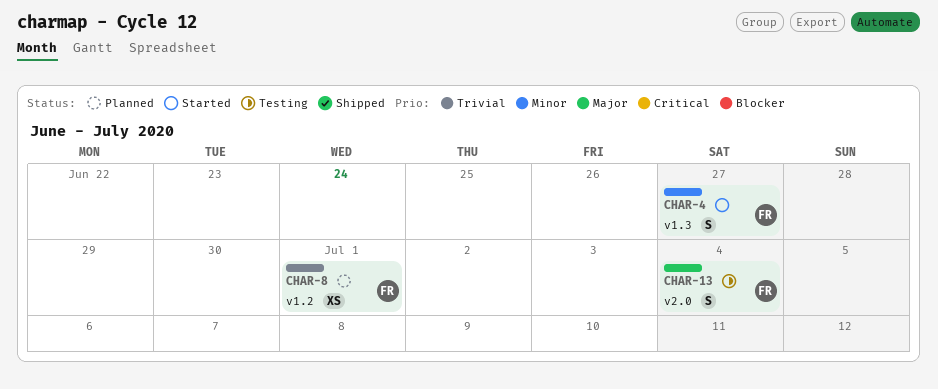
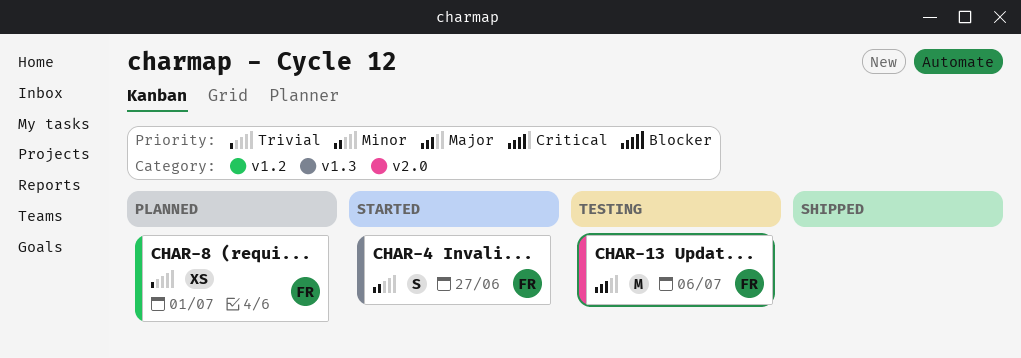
CHAR-13, estimate: S -> M
CHAR-13, due: Jul 4 -> Jul 6

